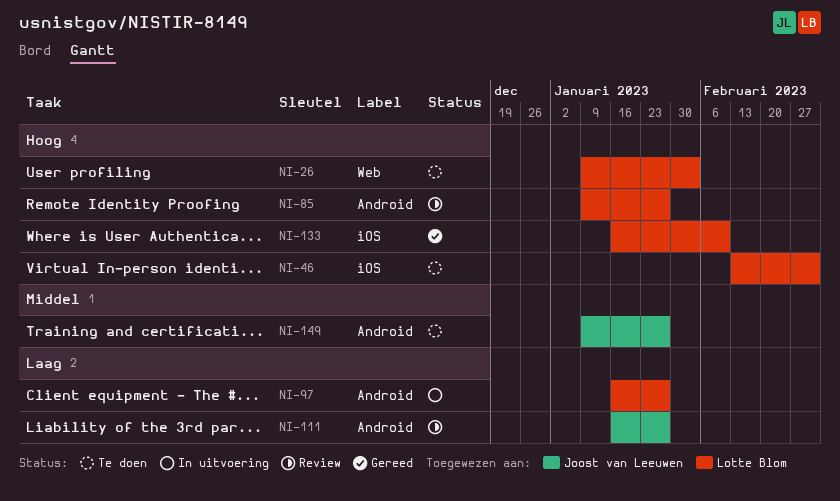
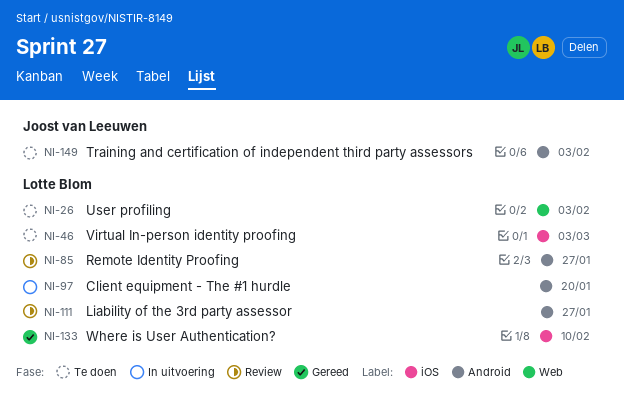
NI-97, due: Jan 27 -> Jan 20
NI-111, owner: Joost van Leeuwen -> Lotte Blom
NI-149, due: Jan 27 -> Feb 3

